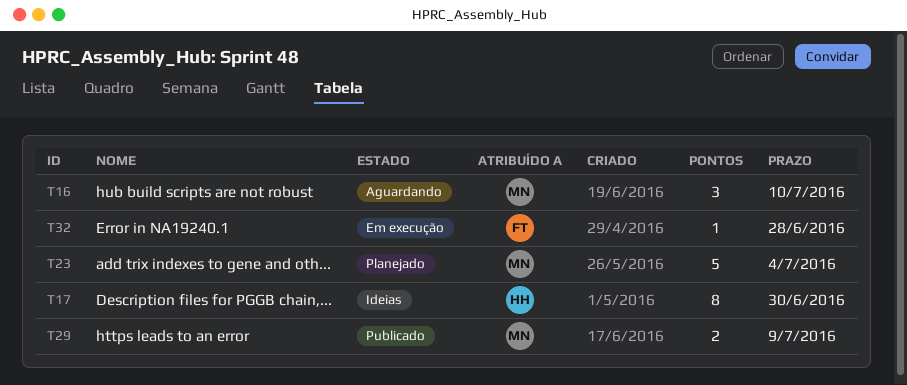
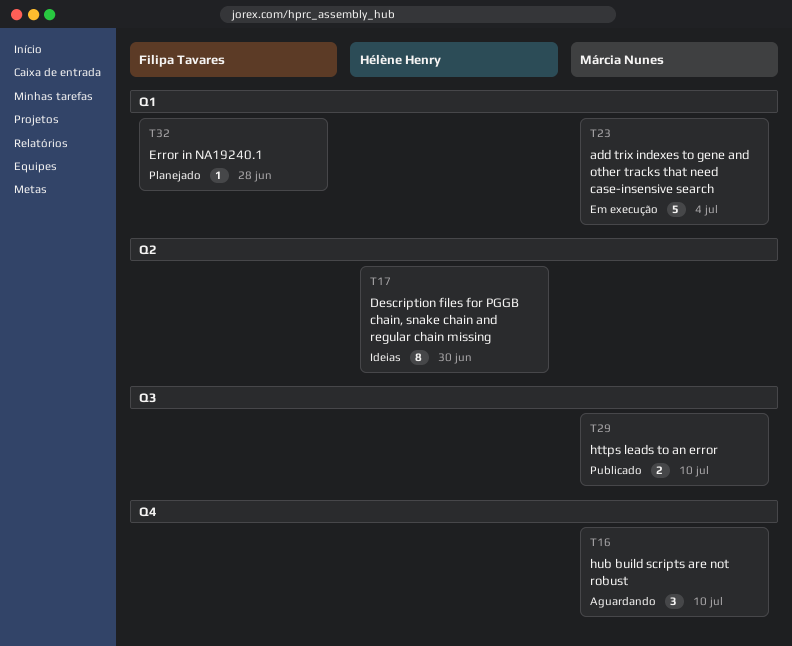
T23, status: Planejado -> Em execução
T29, due: Jul 9 -> Jul 10
T32, status: Em execução -> Planejado

